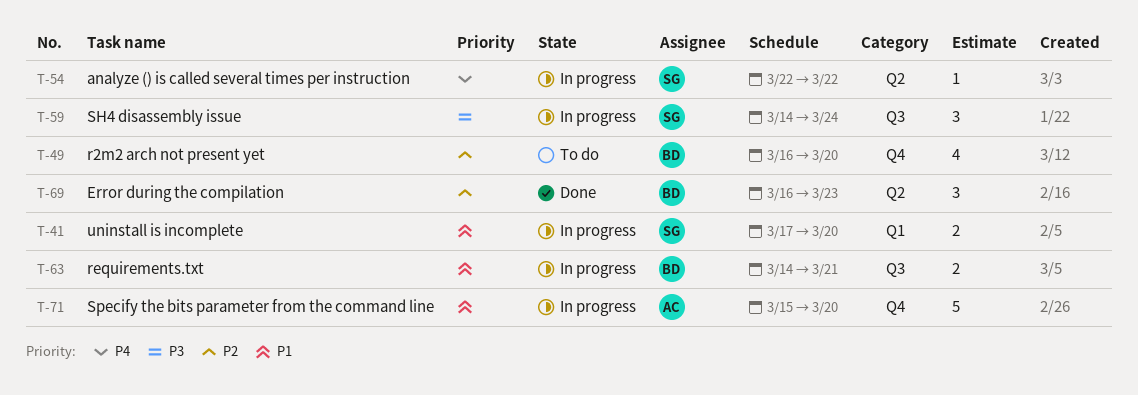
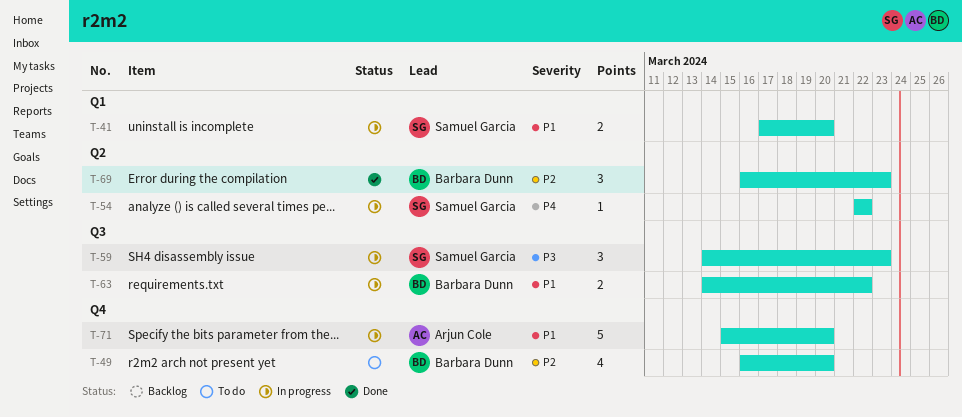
T-59, due: Mar 24 -> Mar 23
T-63, due: Mar 21 -> Mar 22

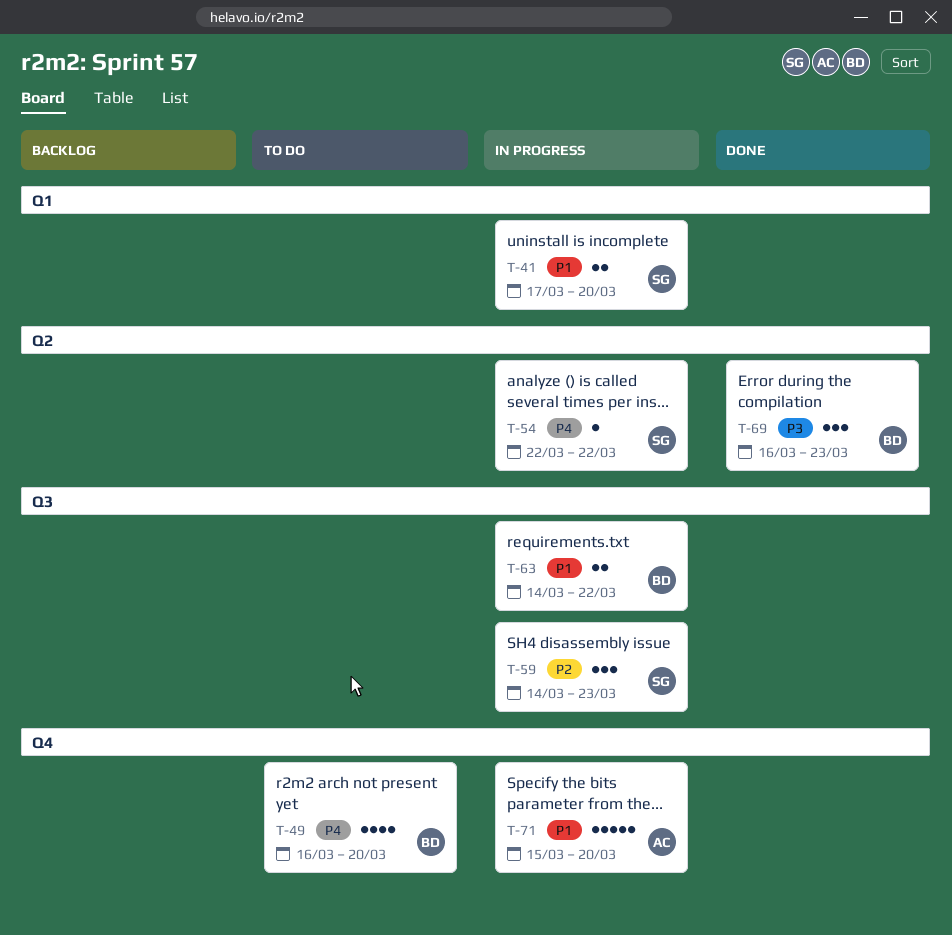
T-49, priority: P2 -> P4
T-59, priority: P3 -> P2
T-69, priority: P2 -> P3

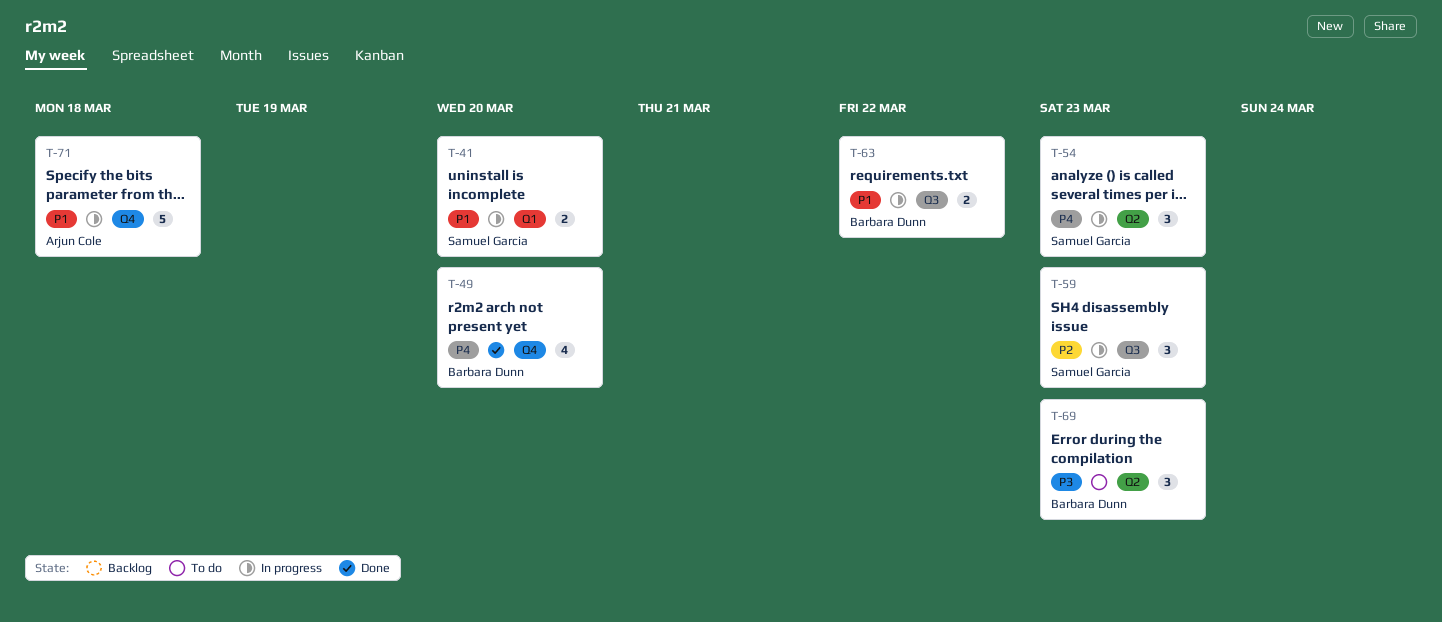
T-49, status: To do -> Done
T-54, estimate: 1 -> 3
T-54, due: Mar 22 -> Mar 23
T-69, status: Done -> To do
T-71, due: Mar 20 -> Mar 18

